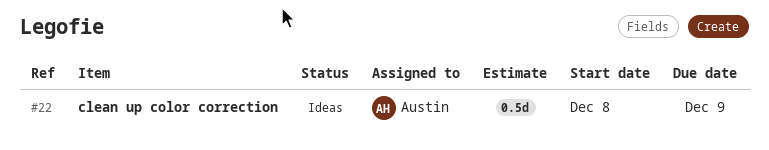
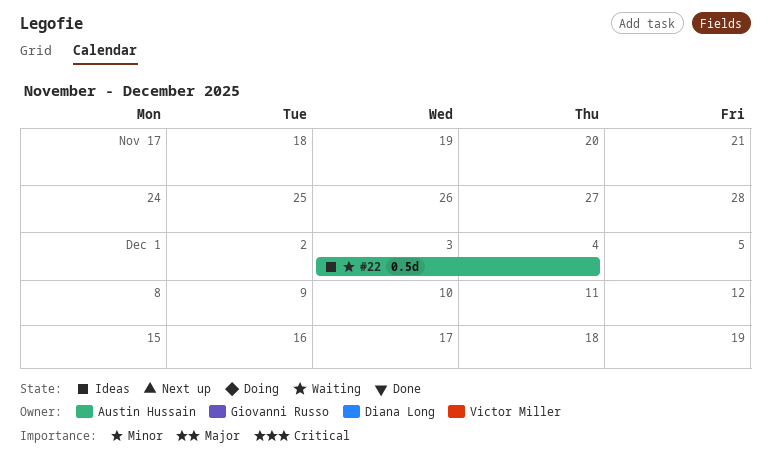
#22, start: Dec 8 -> Dec 3
#22, due: Dec 9 -> Dec 4

